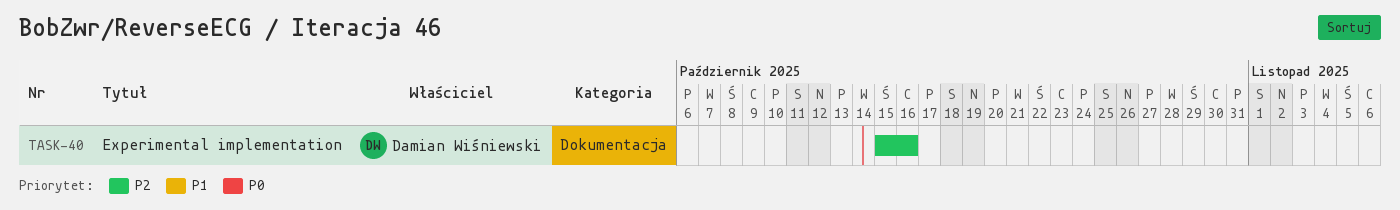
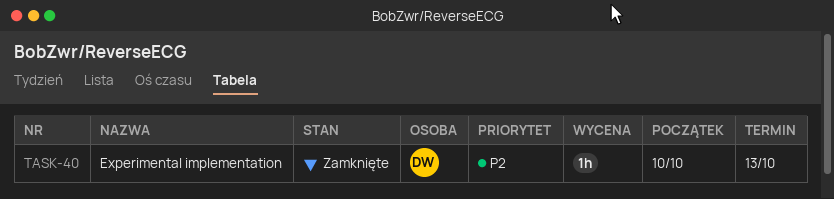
TASK-40, start: Oct 15 -> Oct 10
TASK-40, due: Oct 16 -> Oct 13

